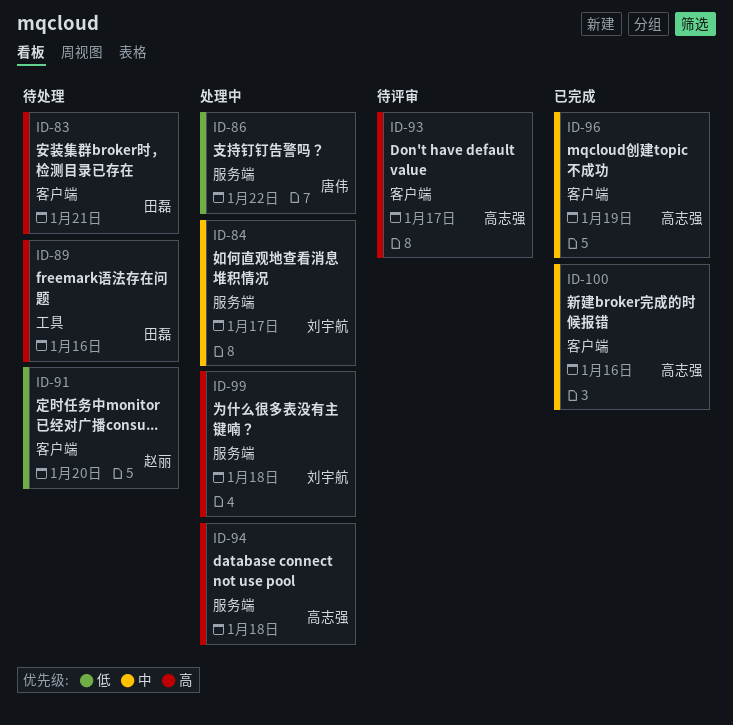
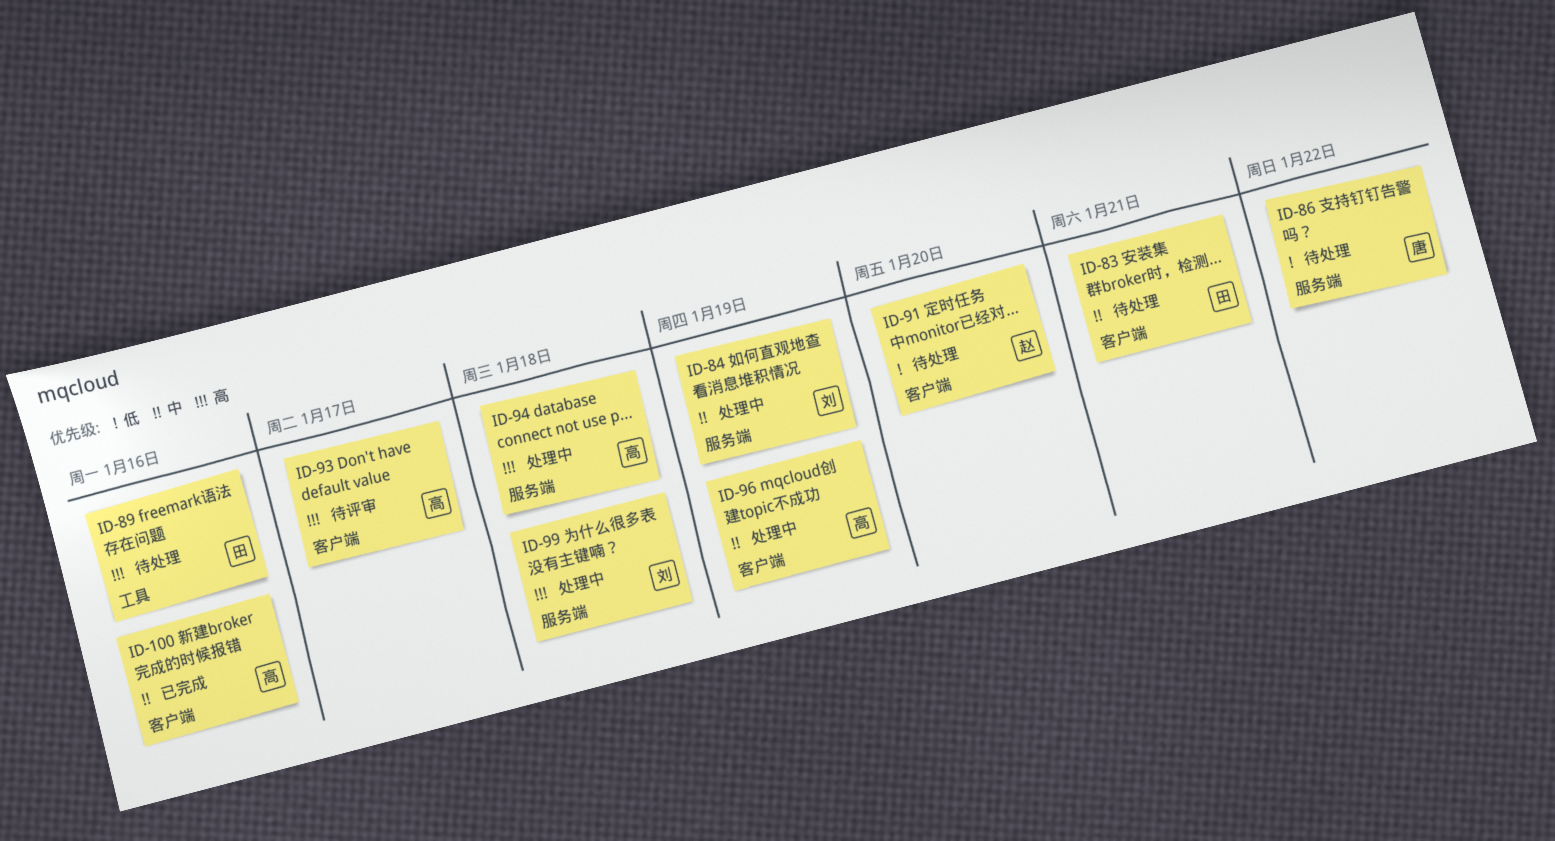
ID-83, priority: 高 -> 中
ID-84, due: Jan 17 -> Jan 19
ID-86, status: 处理中 -> 待处理
ID-96, status: 已完成 -> 处理中

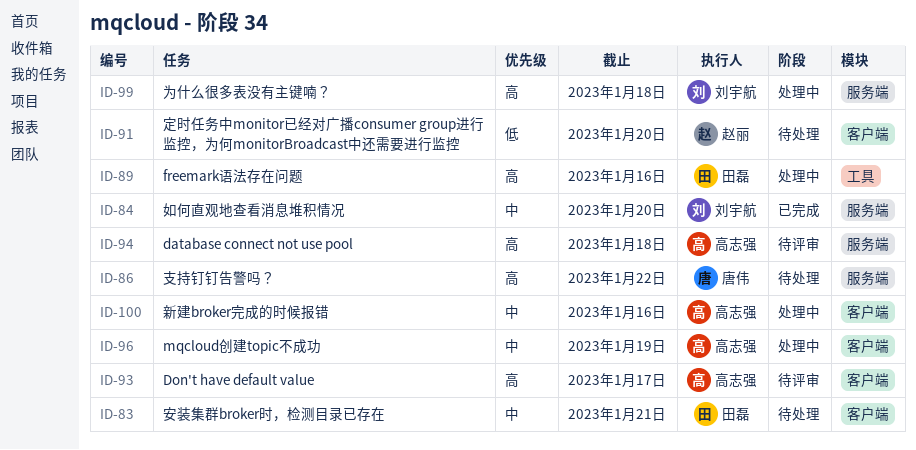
ID-84, status: 处理中 -> 已完成
ID-84, due: Jan 19 -> Jan 20
ID-86, priority: 低 -> 高
ID-89, status: 待处理 -> 处理中
ID-94, status: 处理中 -> 待评审
ID-100, status: 已完成 -> 处理中

